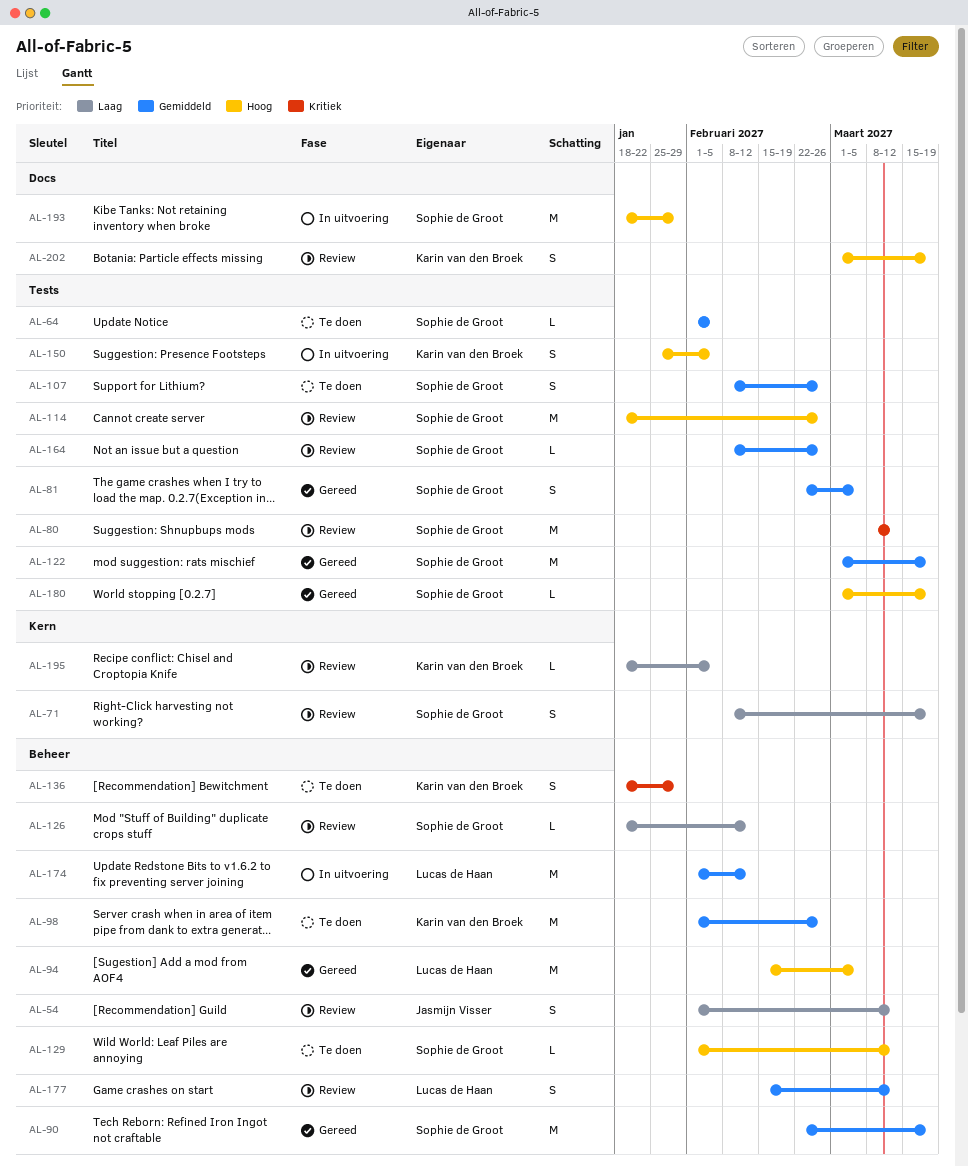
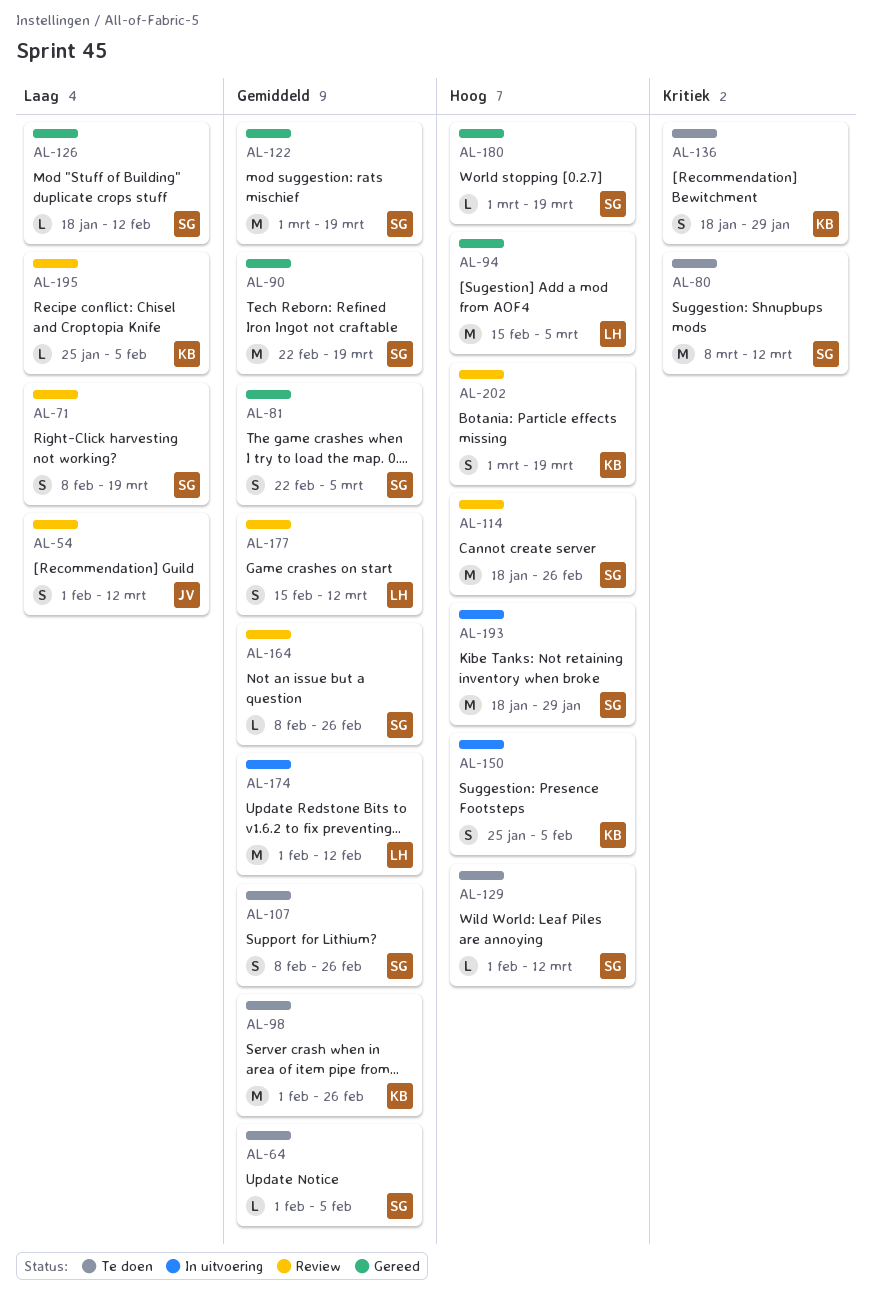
AL-80, status: Review -> Te doen
AL-126, status: Review -> Gereed
AL-195, start: Jan 18 -> Jan 25

